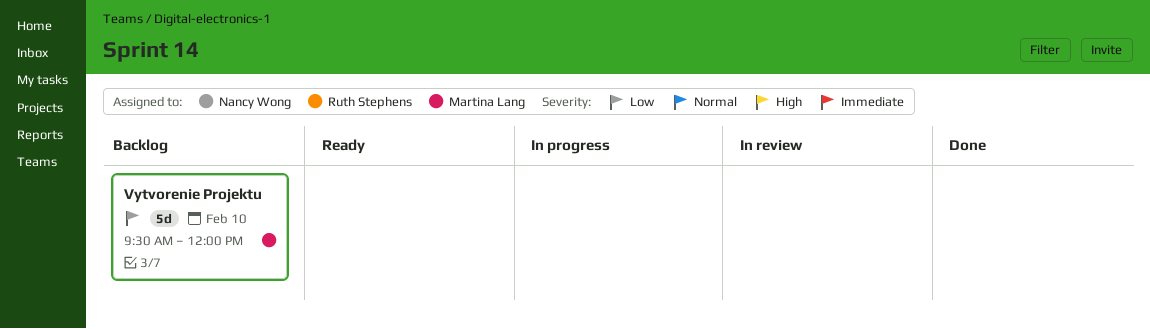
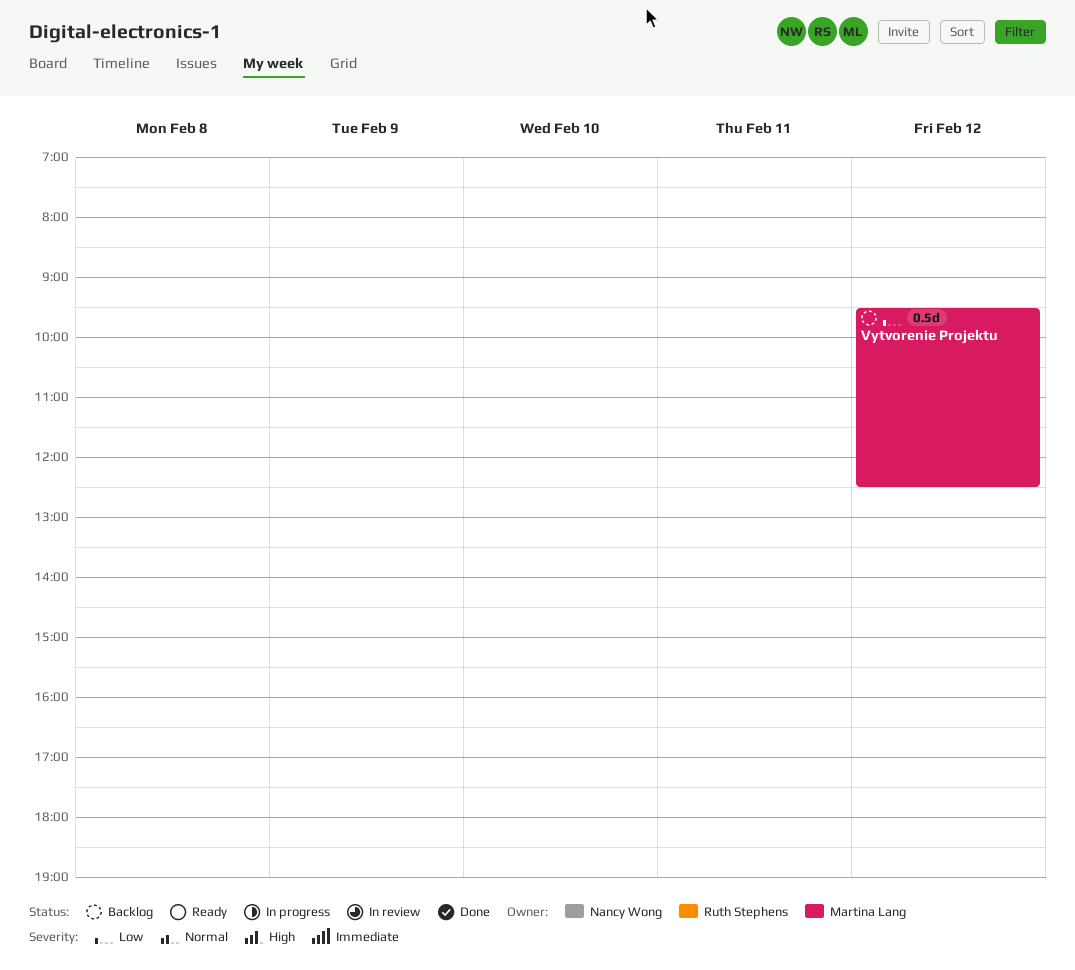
Vytvorenie Projektu, estimate: 5d -> 0.5d
Vytvorenie Projektu, day: Feb 10 -> Feb 12
Vytvorenie Projektu, ends: 12:00 -> 12:30

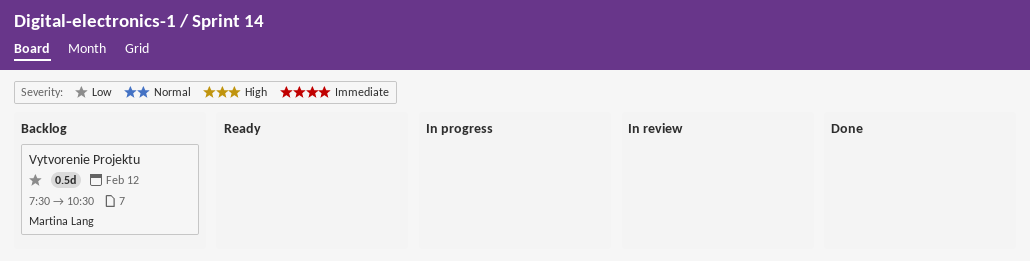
Vytvorenie Projektu, begins: 09:30 -> 07:30
Vytvorenie Projektu, ends: 12:30 -> 10:30

